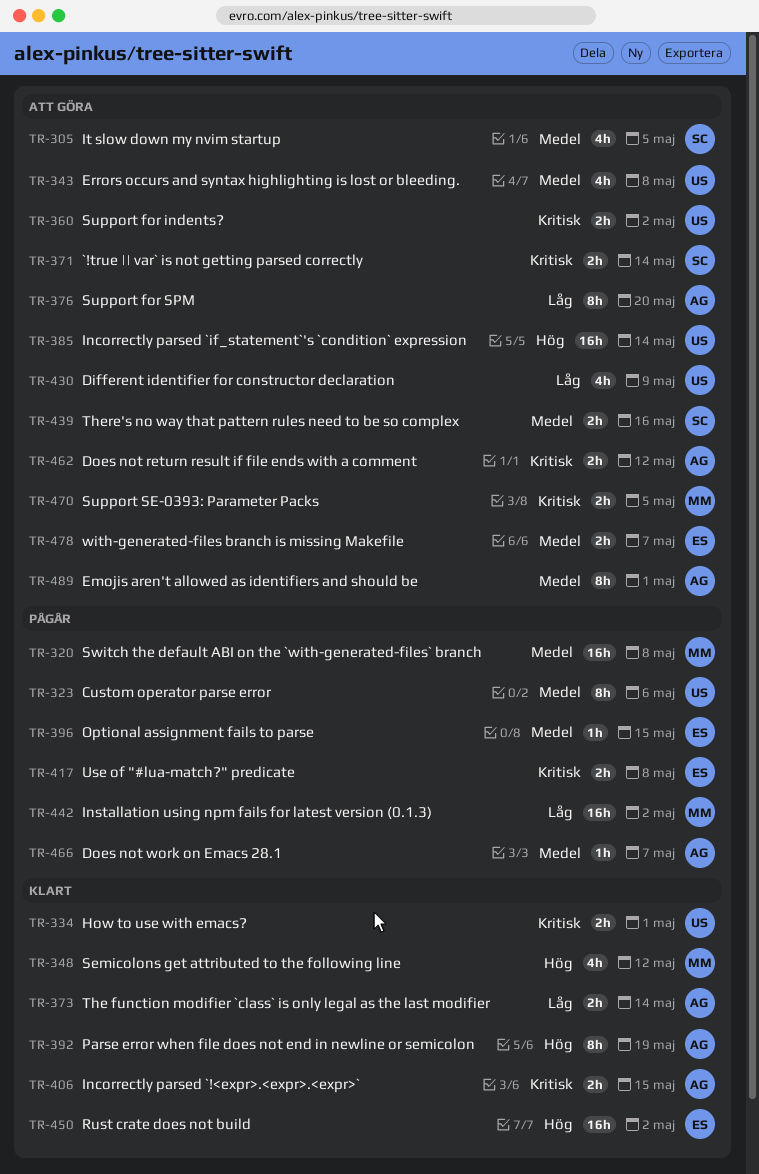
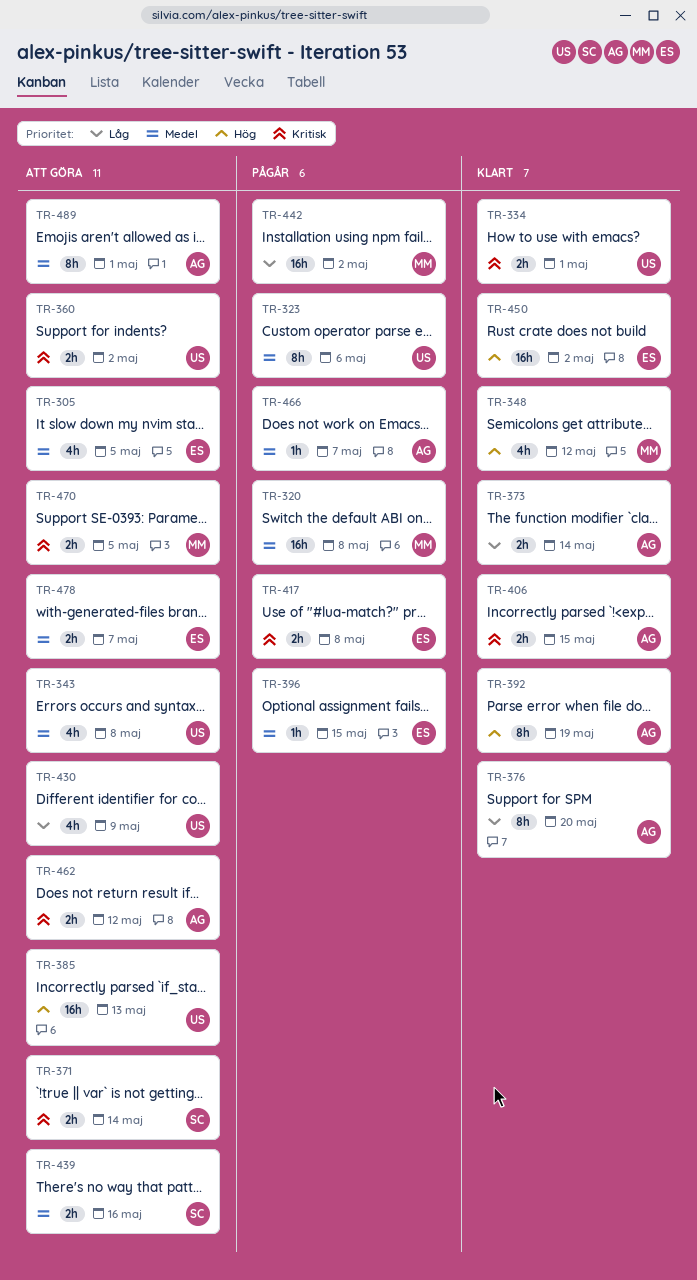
TR-305, owner: SC -> ES
TR-376, status: Att göra -> Klart
TR-385, due: May 14 -> May 13

